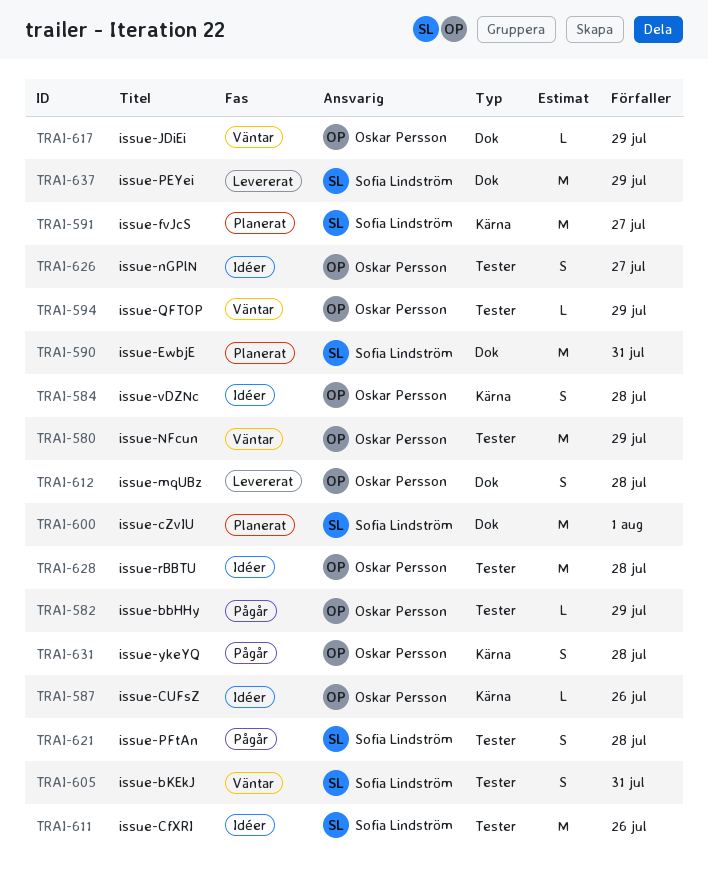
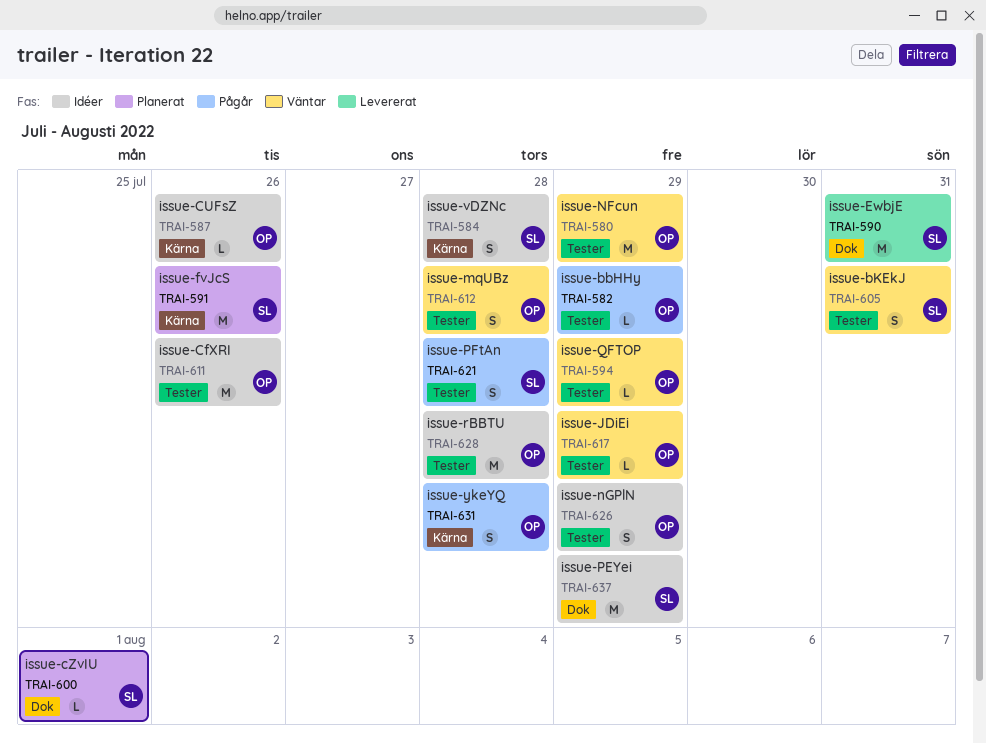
TRAI-584, owner: Oskar Persson -> Sofia Lindström
TRAI-590, status: Planerat -> Levererat
TRAI-591, due: Jul 27 -> Jul 26
TRAI-600, estimate: M -> L
TRAI-611, owner: Sofia Lindström -> Oskar Persson
TRAI-612, status: Levererat -> Väntar
TRAI-612, label: Dok -> Tester
TRAI-617, label: Dok -> Tester
TRAI-626, due: Jul 27 -> Jul 29
TRAI-637, status: Levererat -> Idéer

